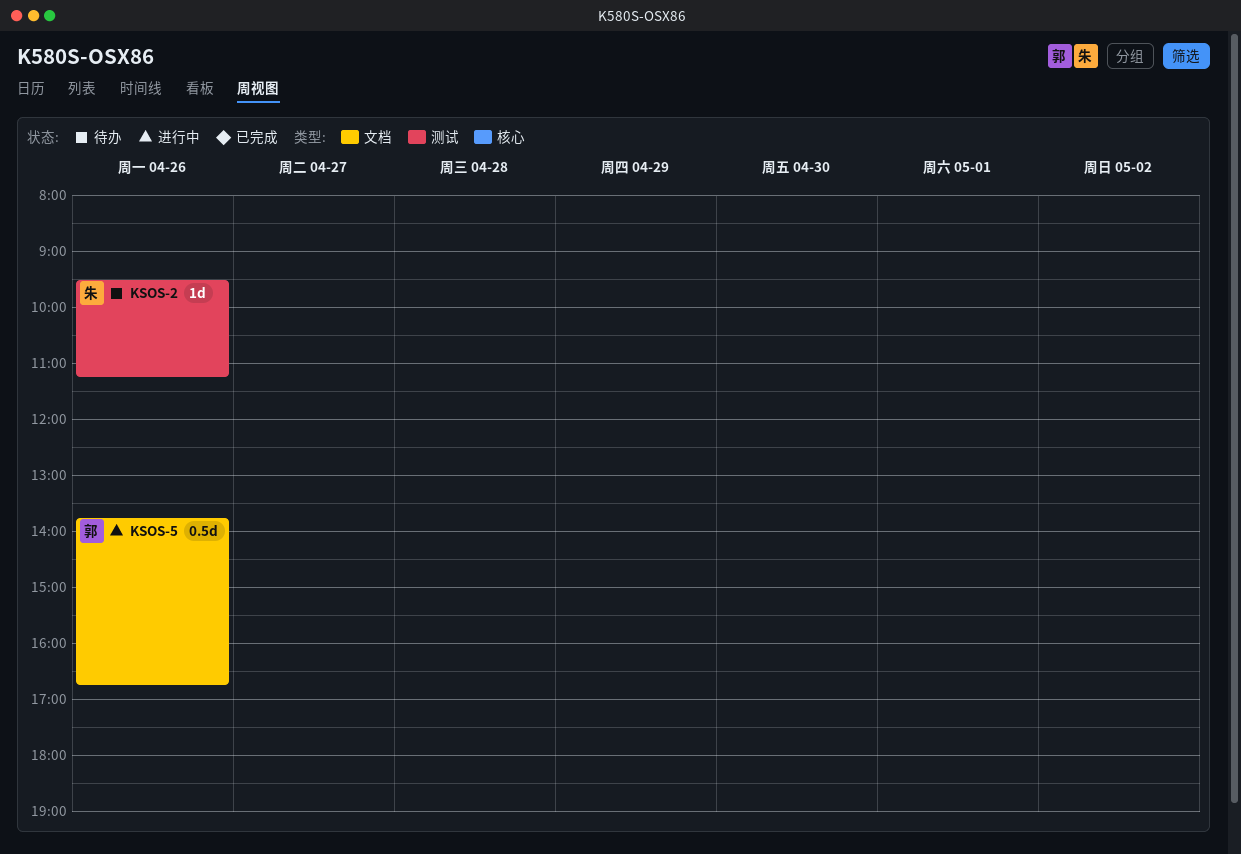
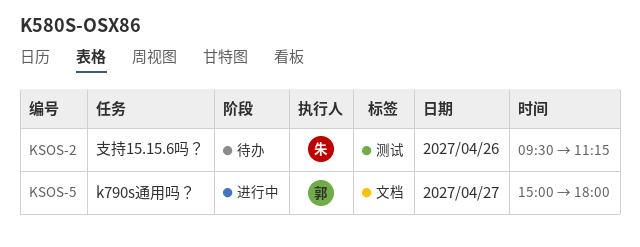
KSOS-5, day: Apr 26 -> Apr 27
KSOS-5, begins: 13:45 -> 15:00
KSOS-5, ends: 16:45 -> 18:00

